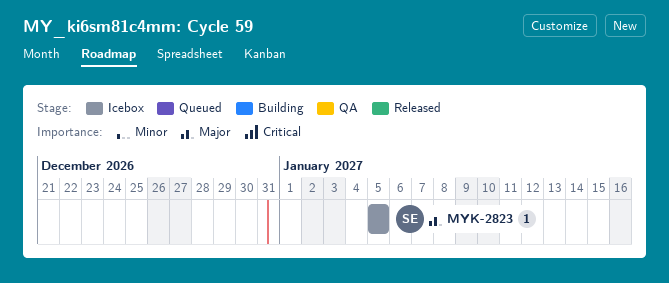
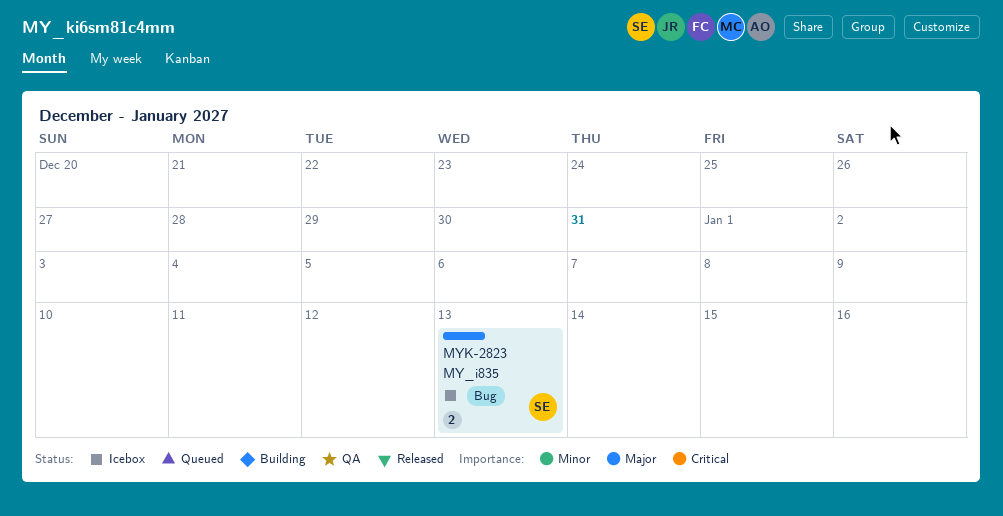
MYK-2823, estimate: 1 -> 2
MYK-2823, due: Jan 5 -> Jan 13

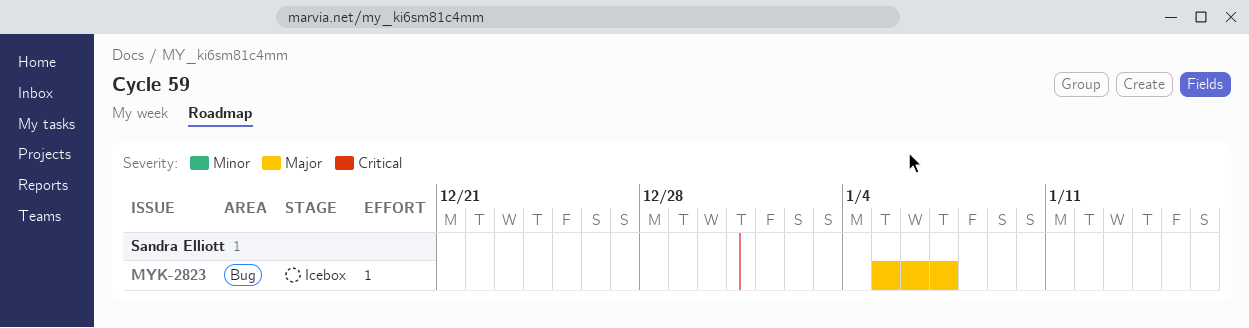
MYK-2823, estimate: 2 -> 1
MYK-2823, due: Jan 13 -> Jan 7

